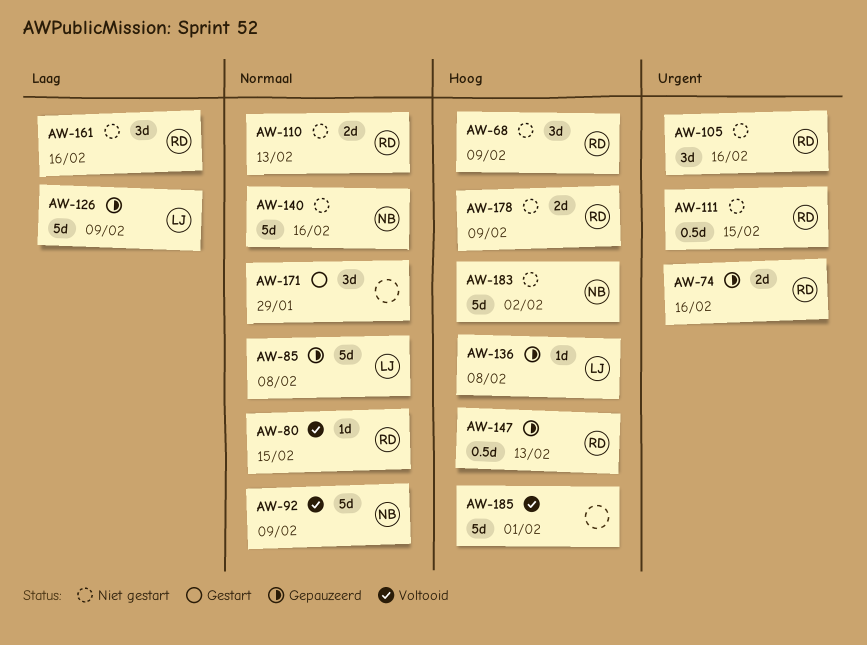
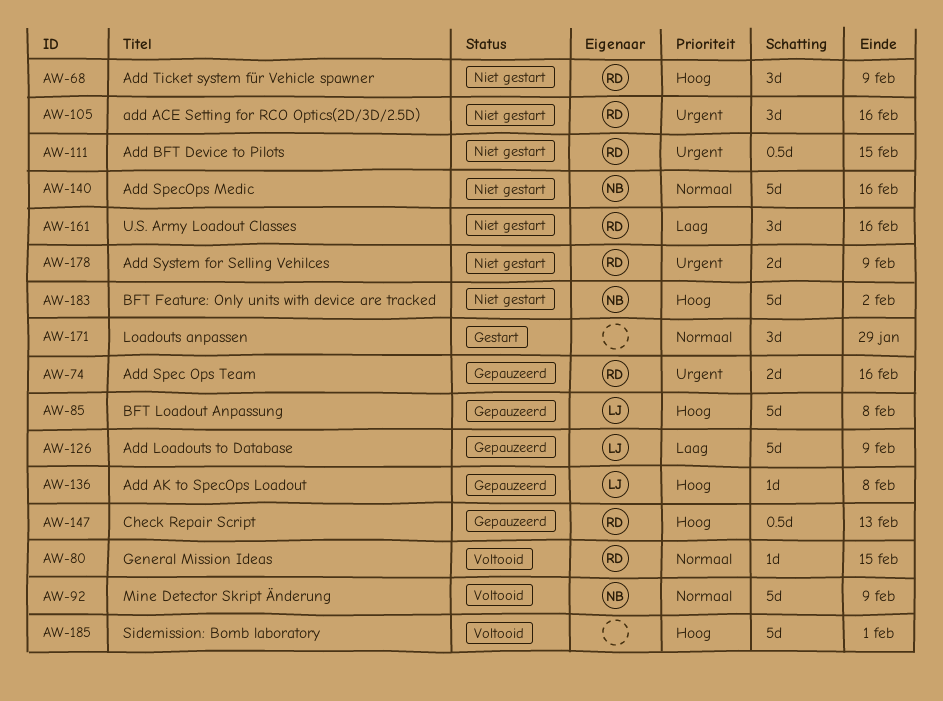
AW-85, priority: Normaal -> Hoog
AW-110: present -> none
AW-178, priority: Hoog -> Urgent

